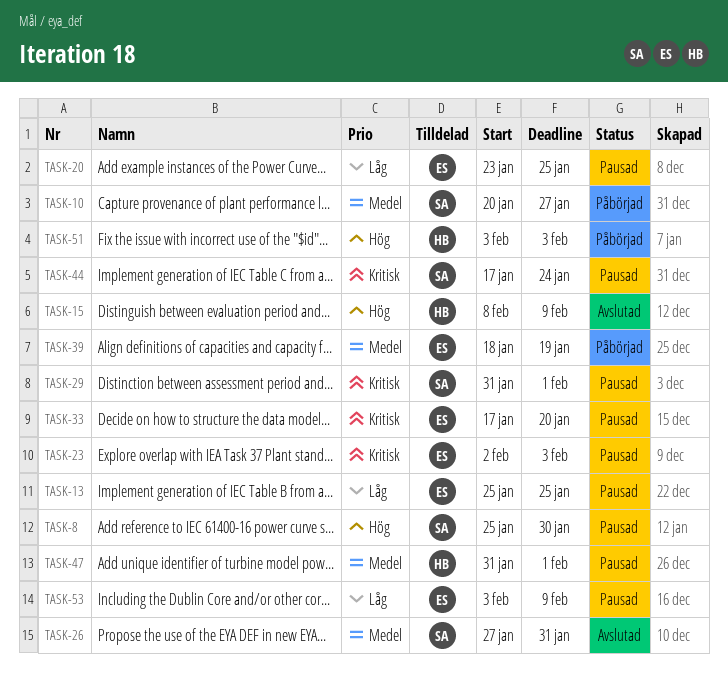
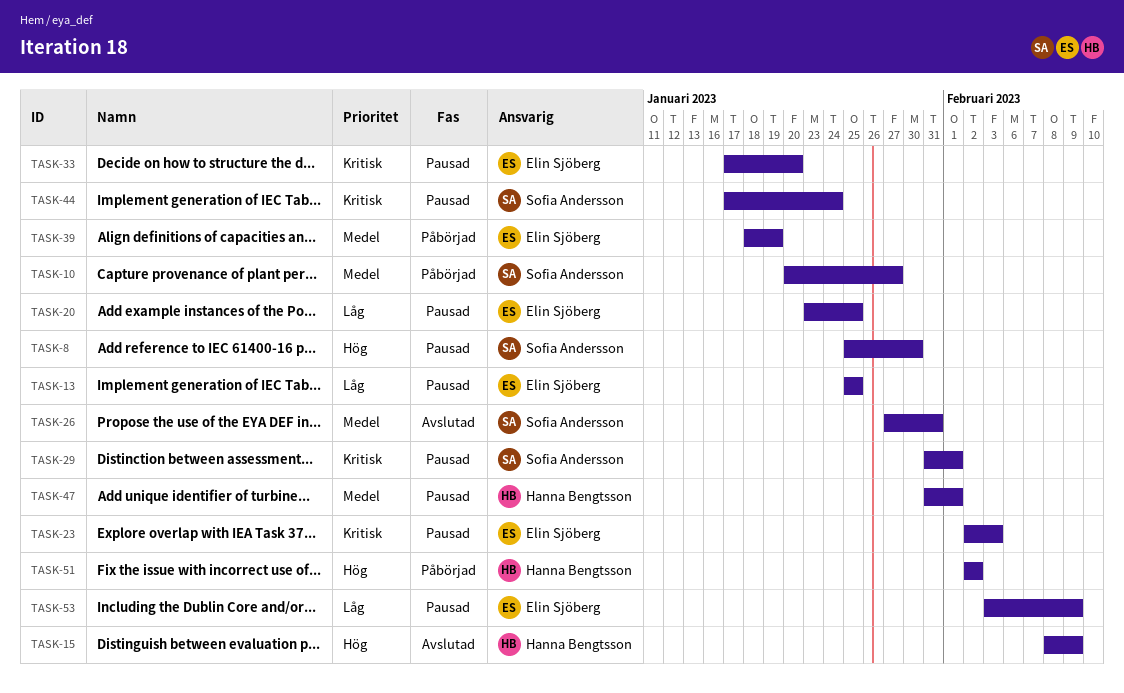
TASK-51, start: Feb 3 -> Feb 2
TASK-51, due: Feb 3 -> Feb 2

